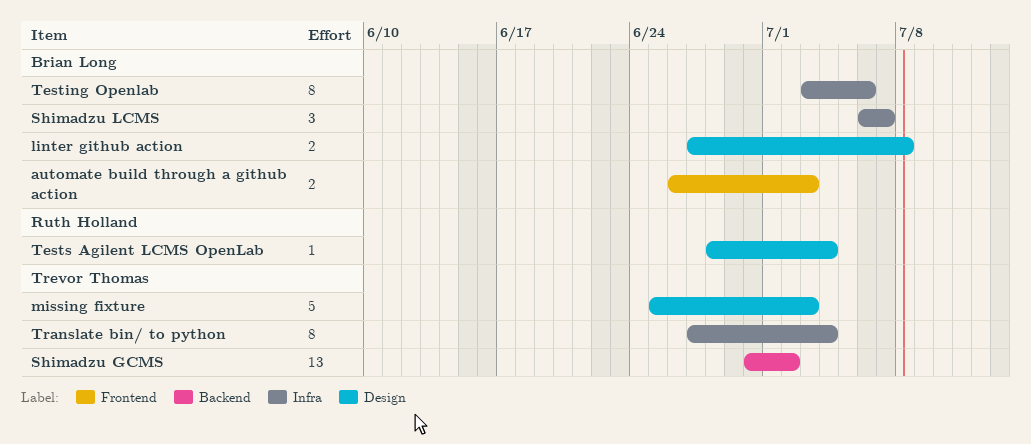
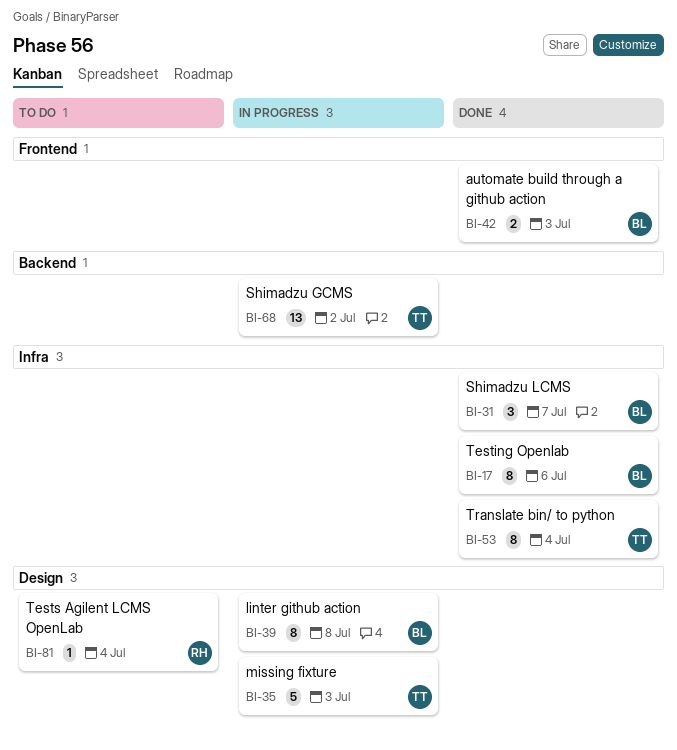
linter github action, estimate: 2 -> 8

